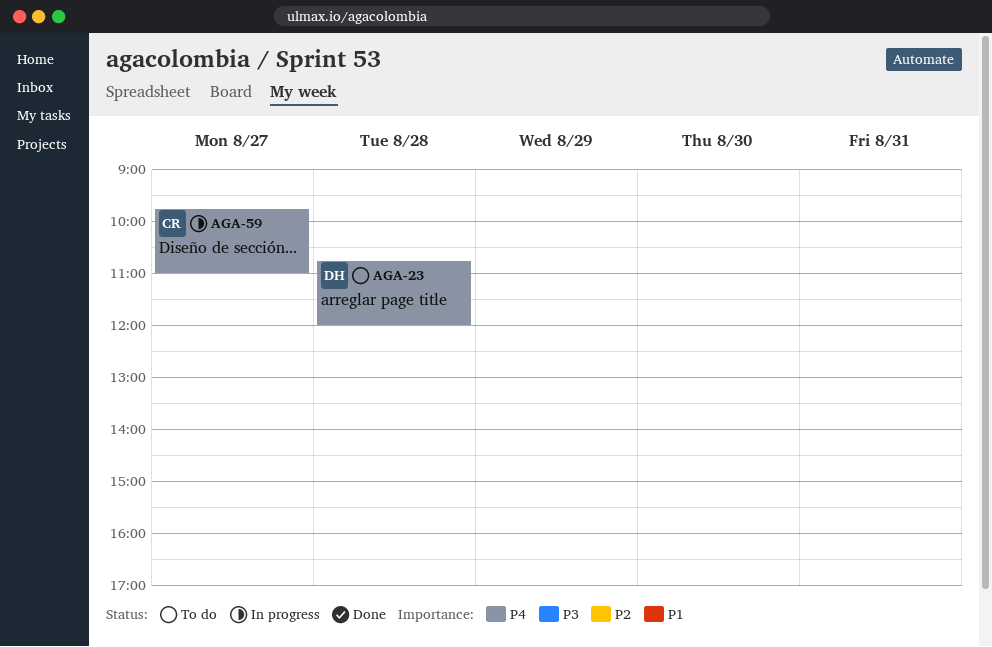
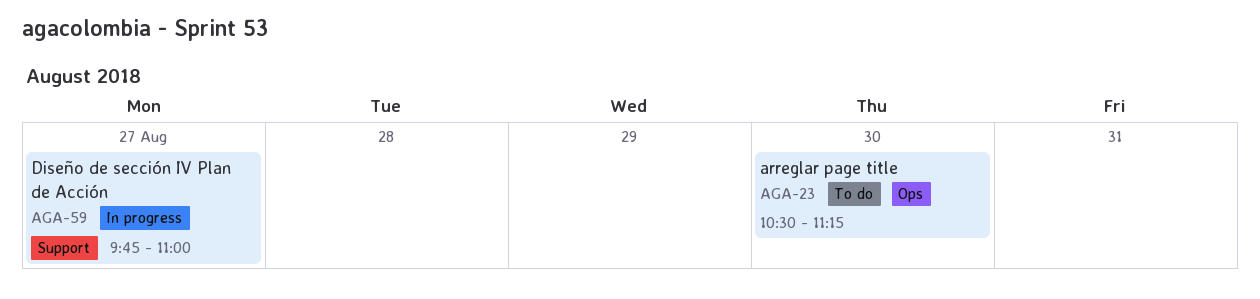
AGA-23, day: Aug 28 -> Aug 30
AGA-23, begins: 10:45 -> 10:30
AGA-23, ends: 12:00 -> 11:15

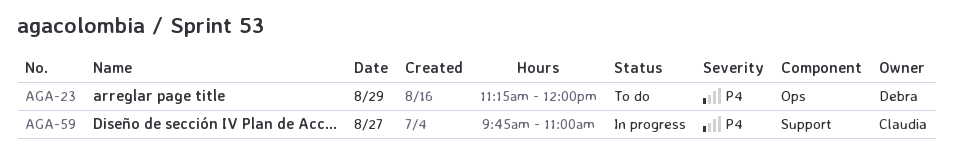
AGA-23, day: Aug 30 -> Aug 29
AGA-23, begins: 10:30 -> 11:15
AGA-23, ends: 11:15 -> 12:00

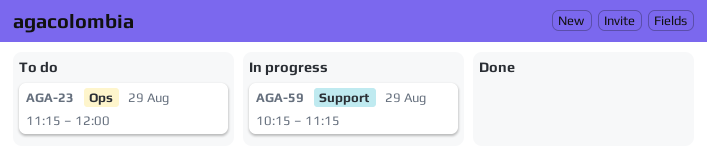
AGA-59, day: Aug 27 -> Aug 29
AGA-59, begins: 09:45 -> 10:15
AGA-59, ends: 11:00 -> 11:15

